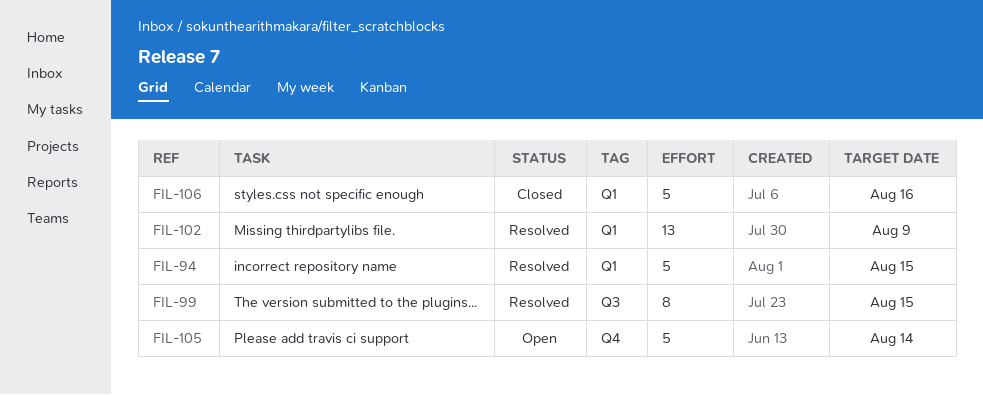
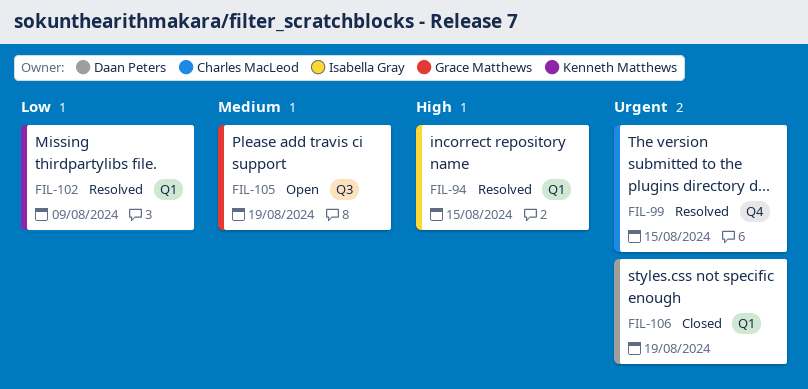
FIL-99, label: Q3 -> Q4
FIL-105, label: Q4 -> Q3
FIL-105, due: Aug 14 -> Aug 19
FIL-106, due: Aug 16 -> Aug 19

